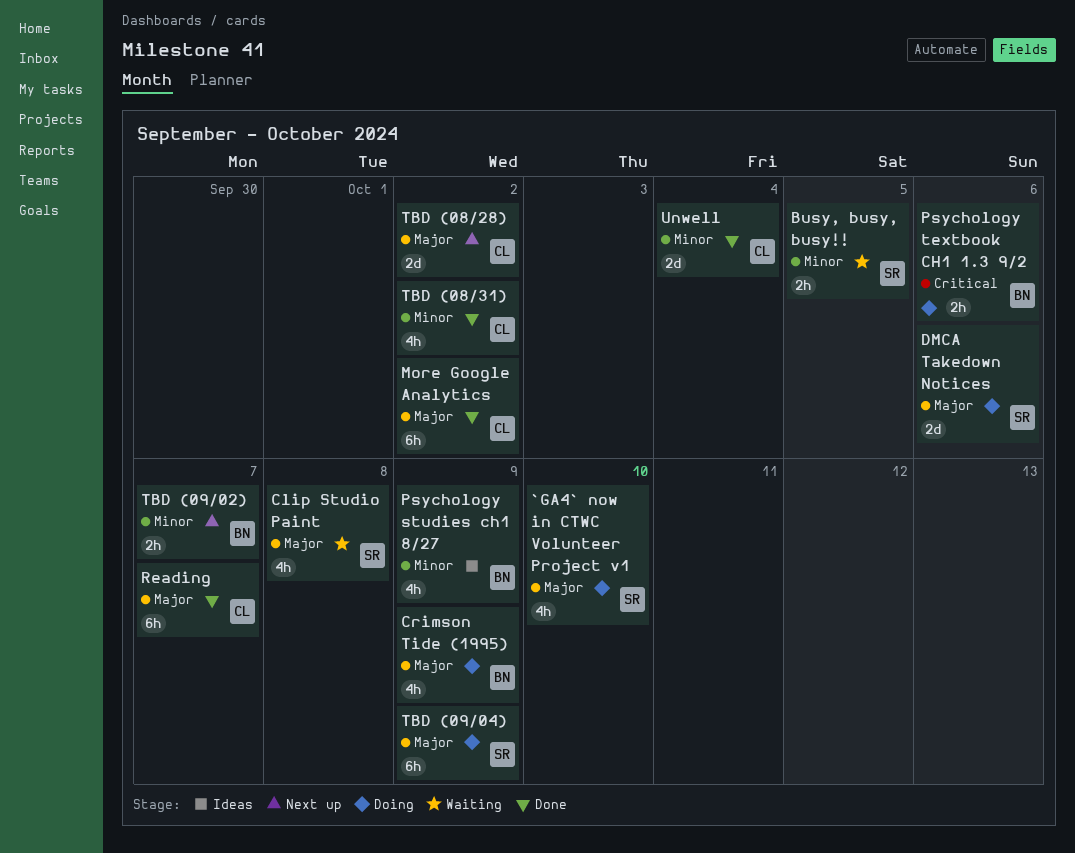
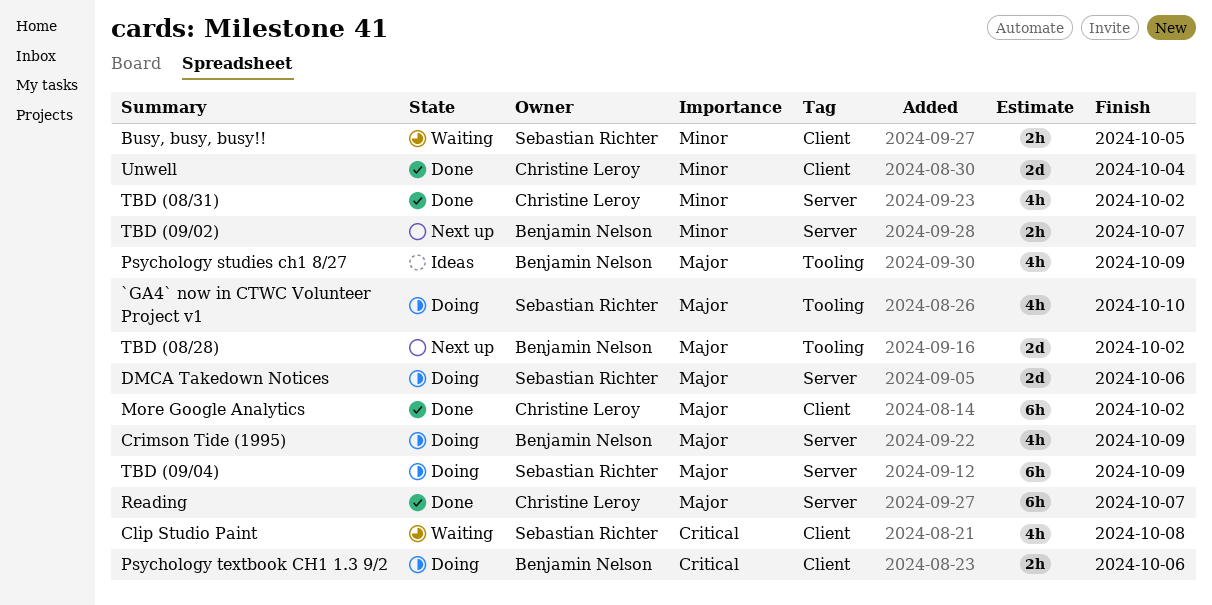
Clip Studio Paint, priority: Major -> Critical
Psychology studies ch1 8/27, priority: Minor -> Major
TBD (08/28), owner: Christine Leroy -> Benjamin Nelson

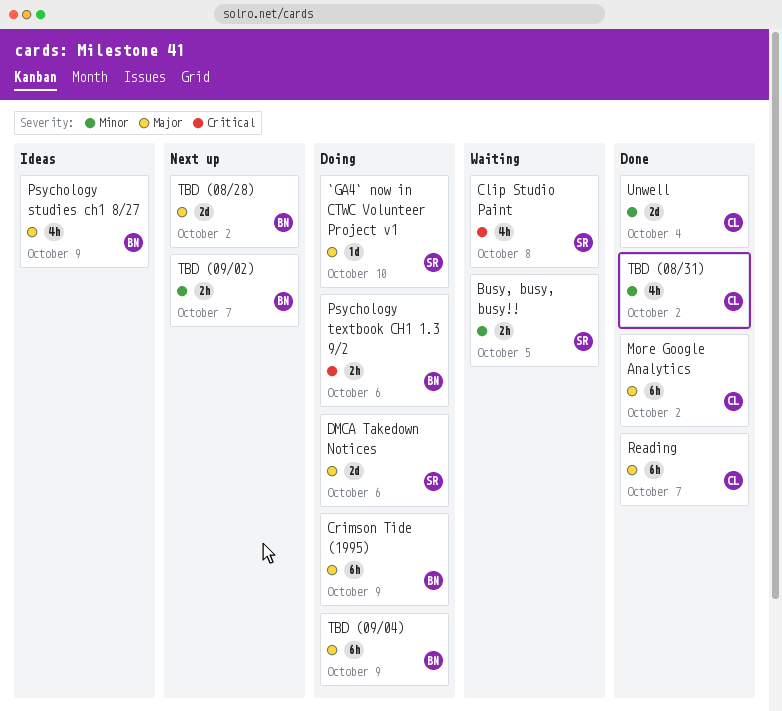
`GA4` now in CTWC Volunteer Project v1, estimate: 4h -> 1d
Crimson Tide (1995), estimate: 4h -> 6h
TBD (09/04), owner: Sebastian Richter -> Benjamin Nelson

